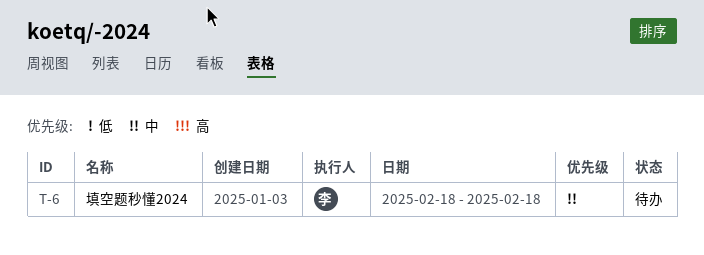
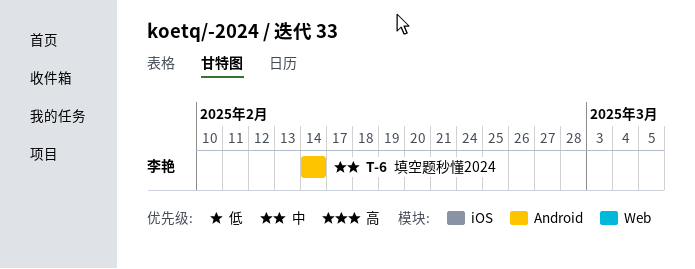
T-6, start: Feb 18 -> Feb 14
T-6, due: Feb 18 -> Feb 14

